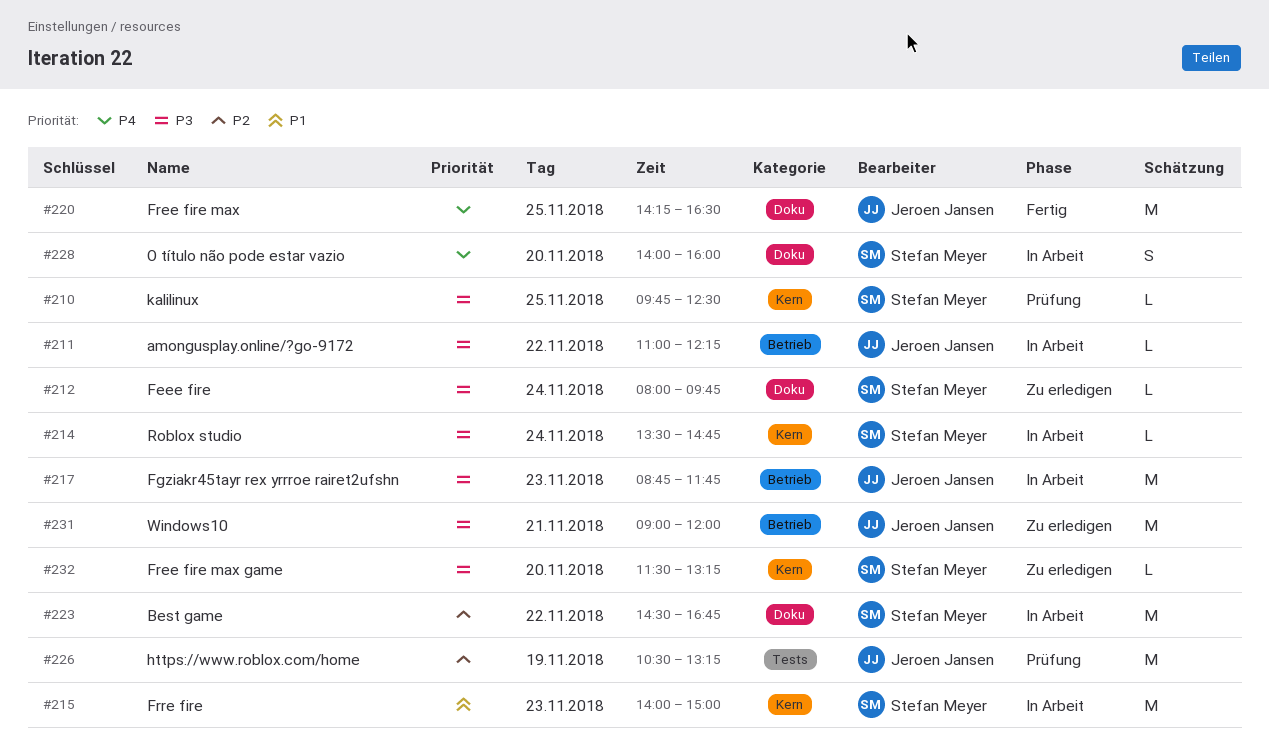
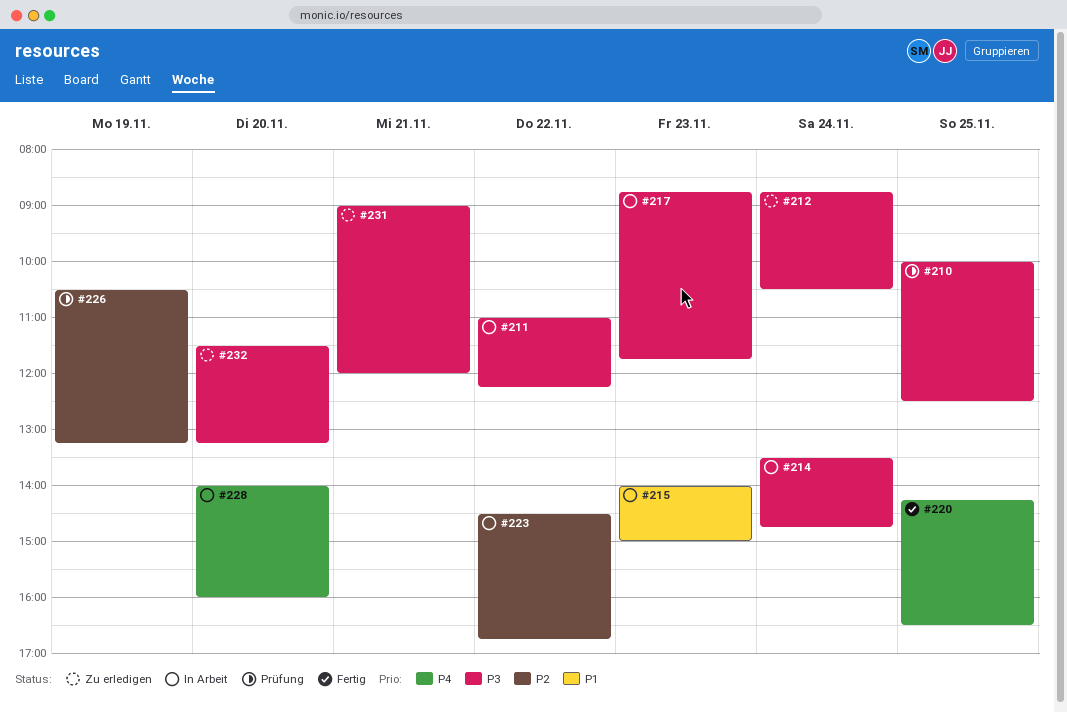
#210, begins: 09:45 -> 10:00
#212, begins: 08:00 -> 08:45
#212, ends: 09:45 -> 10:30

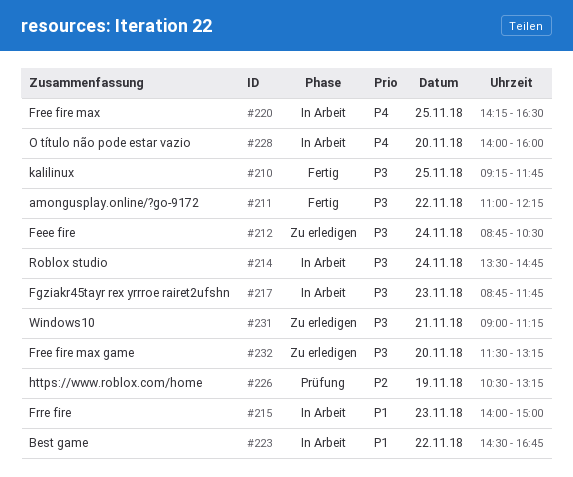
#210, status: Prüfung -> Fertig
#210, begins: 10:00 -> 09:15
#210, ends: 12:30 -> 11:45
#211, status: In Arbeit -> Fertig
#220, status: Fertig -> In Arbeit
#223, priority: P2 -> P1
#231, ends: 12:00 -> 11:15

